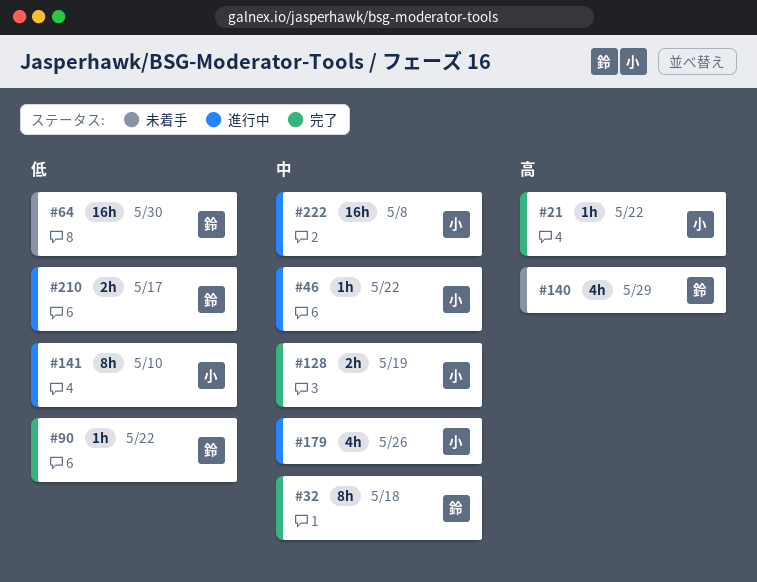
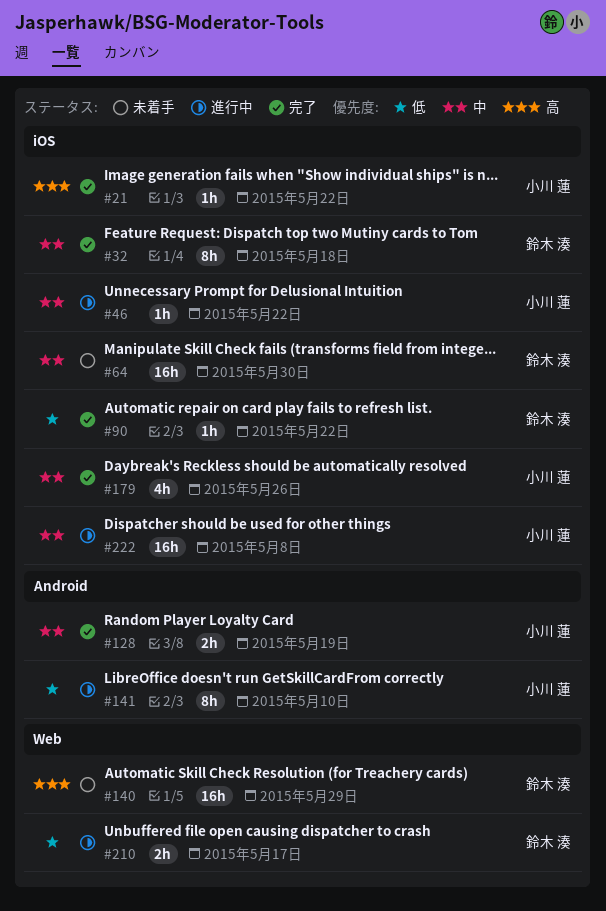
#64, priority: 低 -> 中
#140, estimate: 4h -> 16h
#179, status: 進行中 -> 完了

